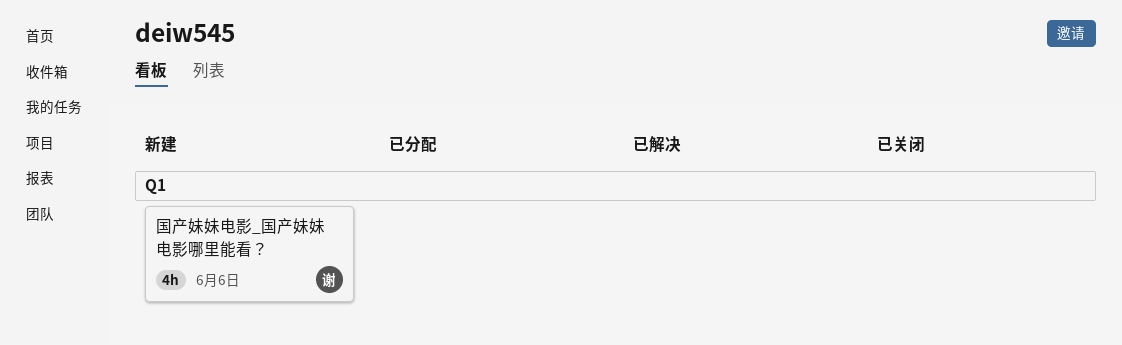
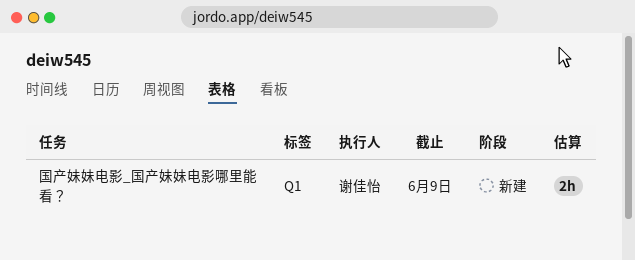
国产妹妹电影_国产妹妹电影哪里能看？, estimate: 4h -> 2h
国产妹妹电影_国产妹妹电影哪里能看？, due: Jun 6 -> Jun 9

